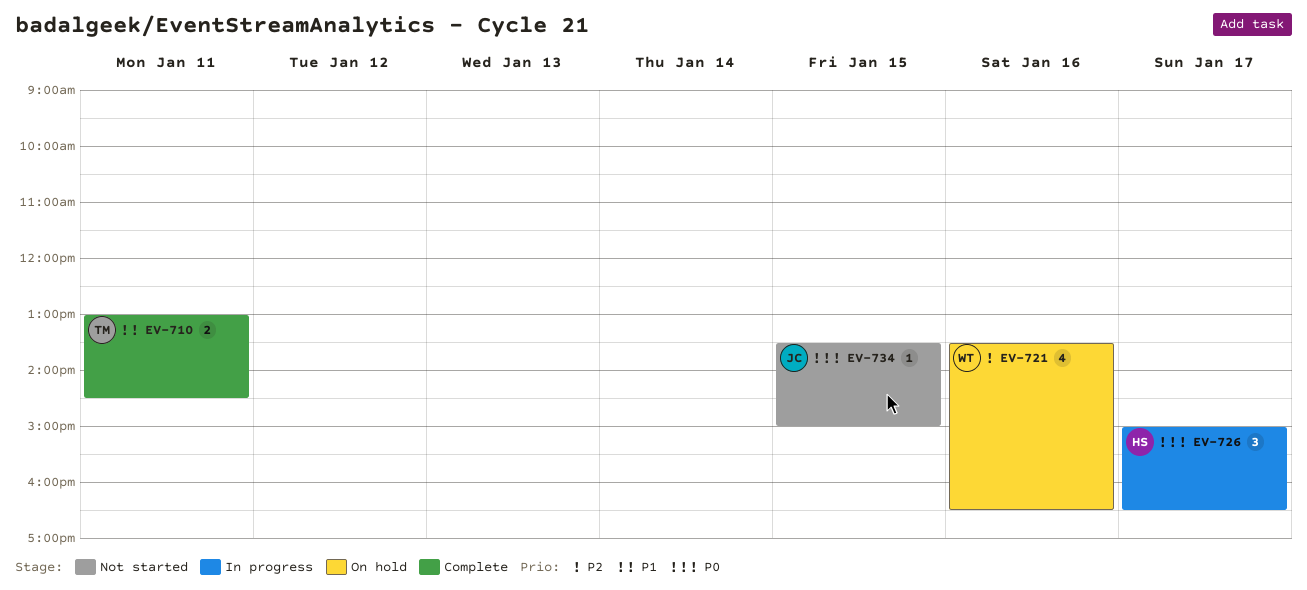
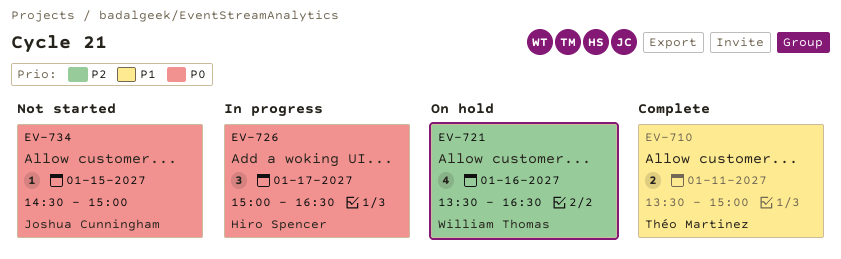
EV-710, begins: 13:00 -> 13:30
EV-710, ends: 14:30 -> 15:00
EV-734, begins: 13:30 -> 14:30

